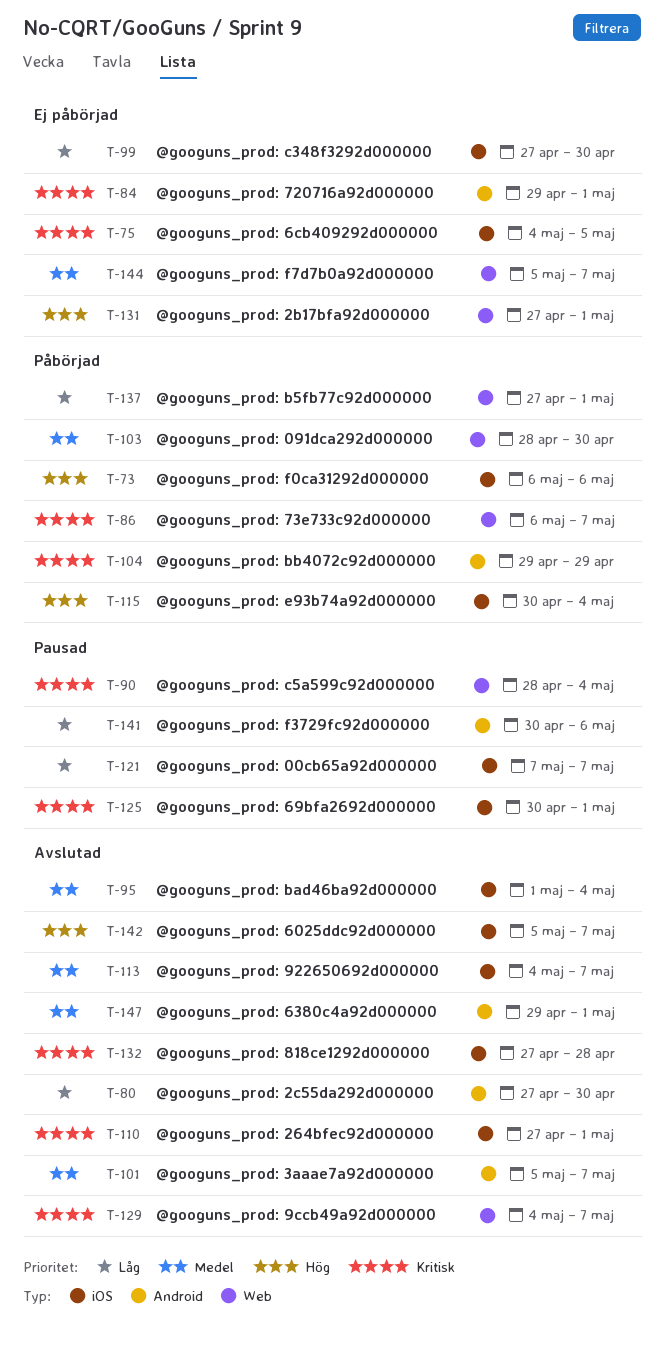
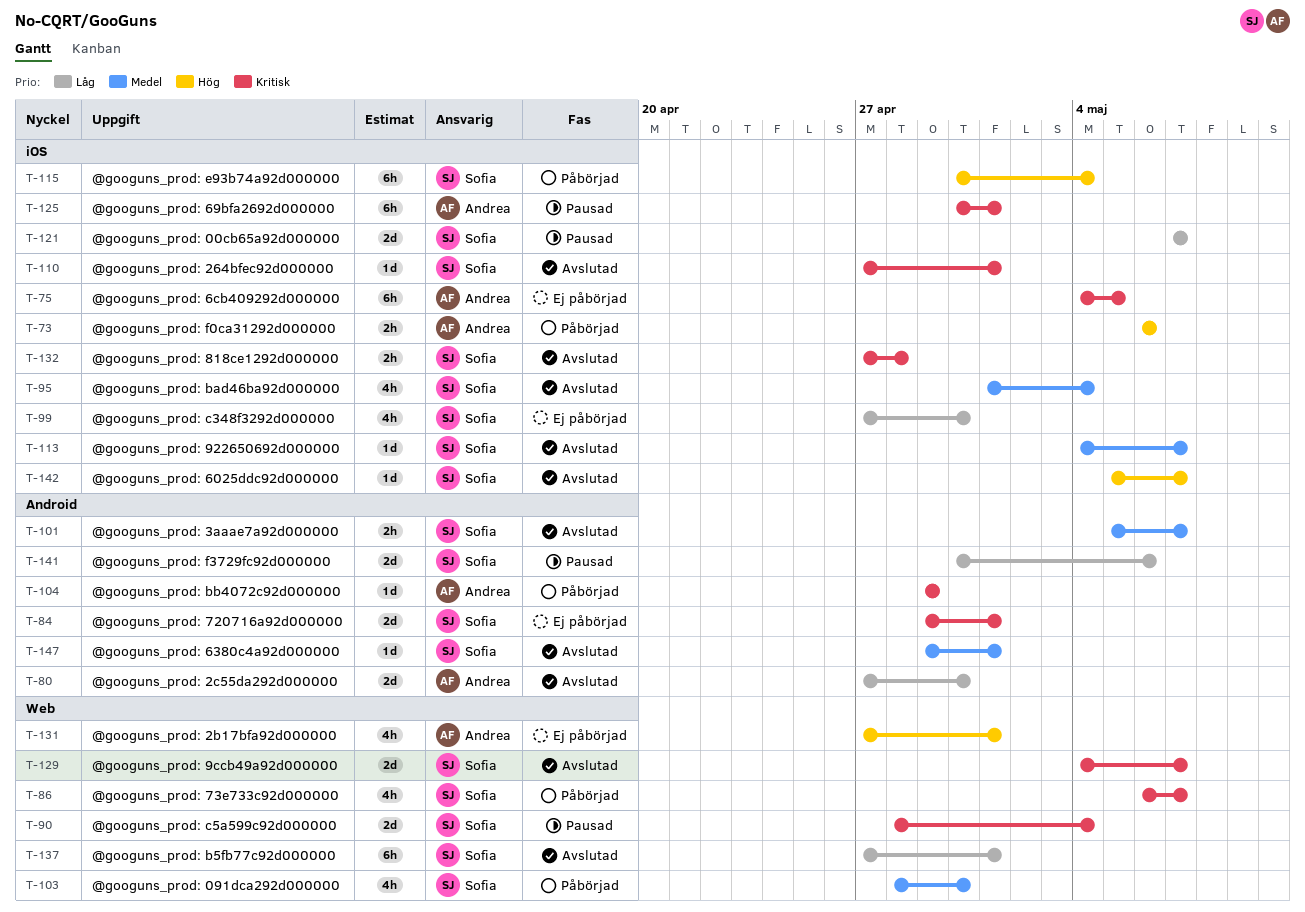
T-137, status: Påbörjad -> Avslutad
T-144: present -> none

